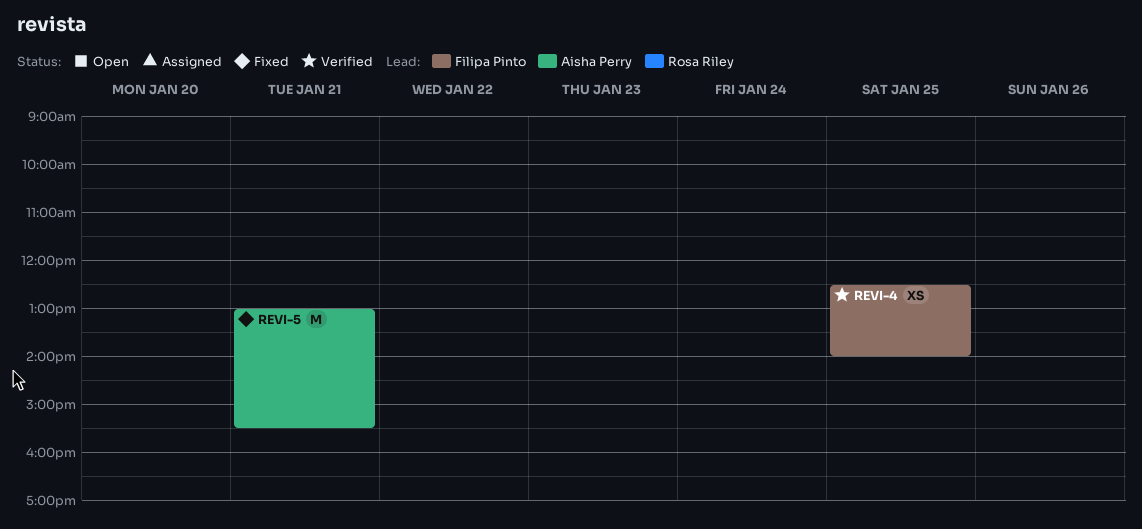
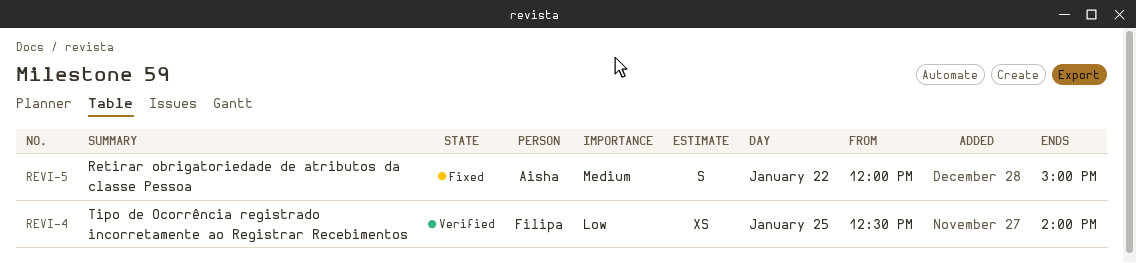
REVI-5, estimate: M -> S
REVI-5, day: Jan 21 -> Jan 22
REVI-5, begins: 13:00 -> 12:00
REVI-5, ends: 15:30 -> 15:00

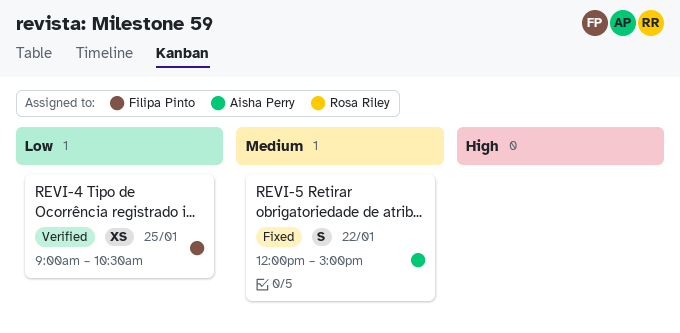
REVI-4, begins: 12:30 -> 09:00
REVI-4, ends: 14:00 -> 10:30

